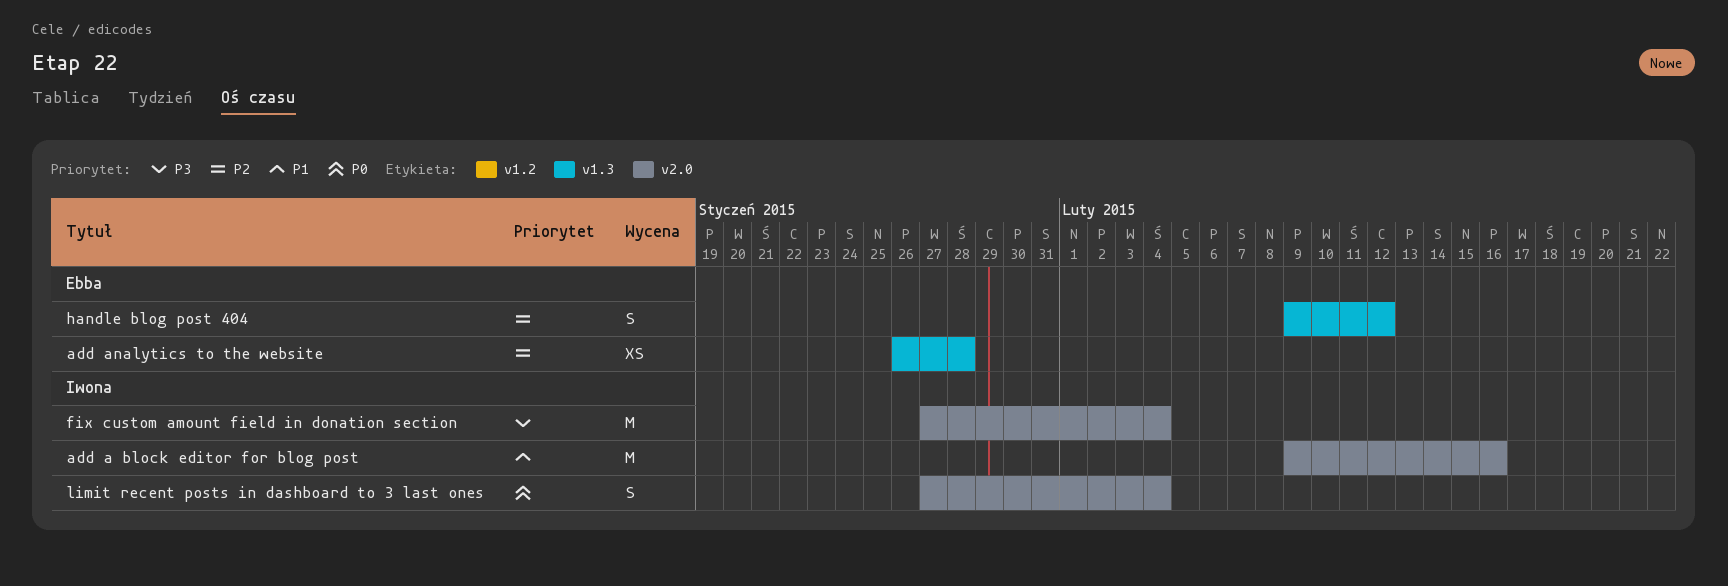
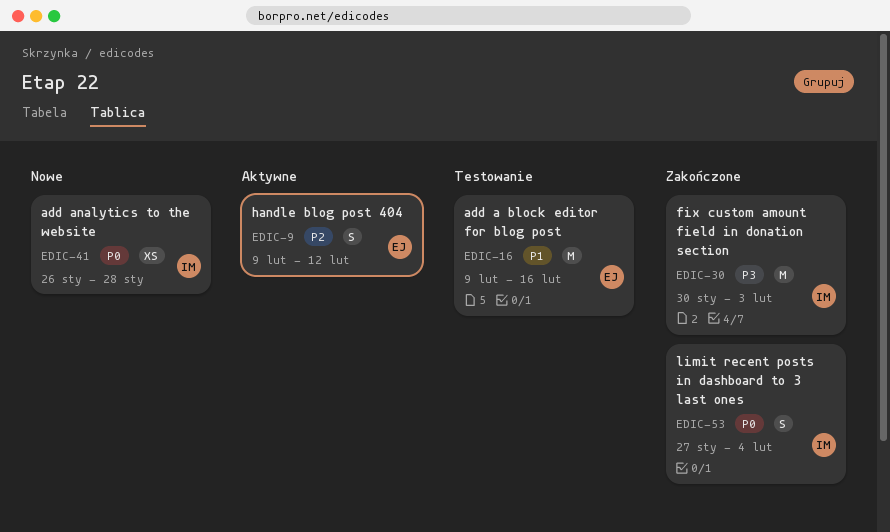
add a block editor for blog post, owner: Iwona -> Ebba
add analytics to the website, owner: Ebba -> Iwona
add analytics to the website, priority: P2 -> P0
fix custom amount field in donation section, start: Jan 27 -> Jan 30
fix custom amount field in donation section, due: Feb 4 -> Feb 3

